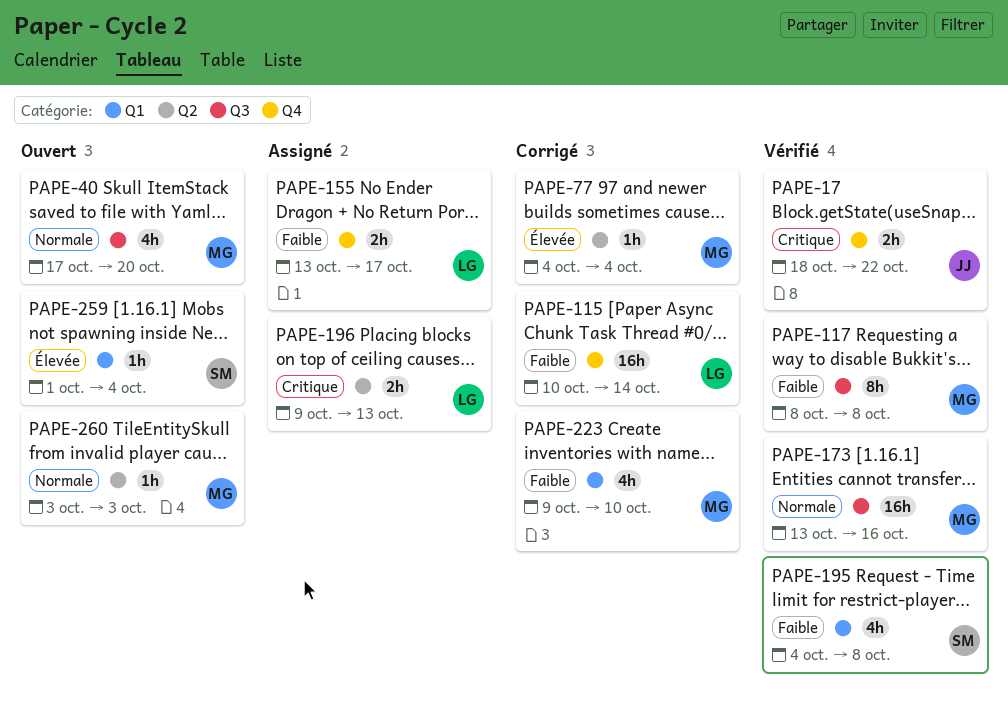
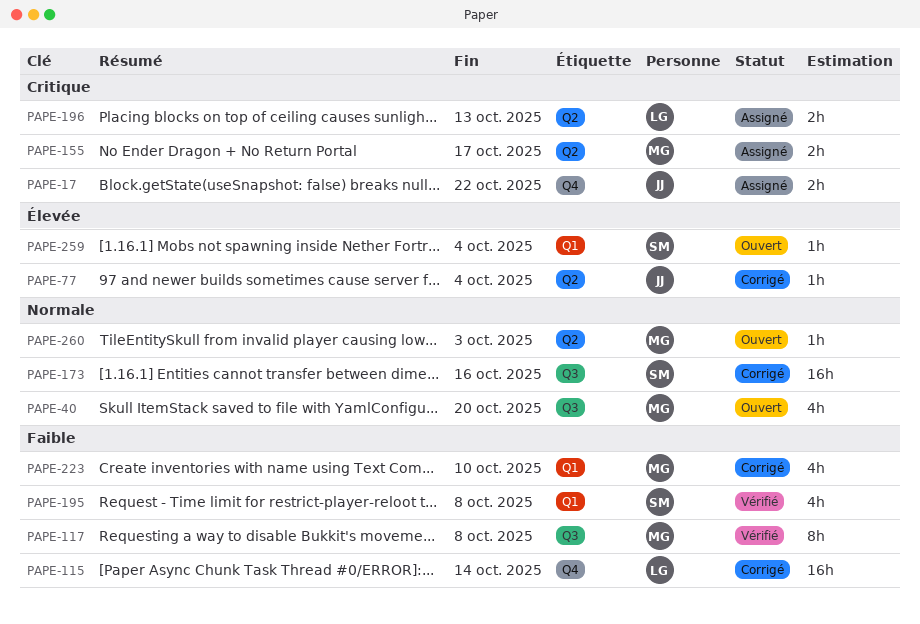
PAPE-17, status: Vérifié -> Assigné
PAPE-77, owner: MG -> JJ
PAPE-155, owner: LG -> MG
PAPE-155, priority: Faible -> Critique
PAPE-155, label: Q4 -> Q2
PAPE-173, status: Vérifié -> Corrigé
PAPE-173, owner: MG -> SM

